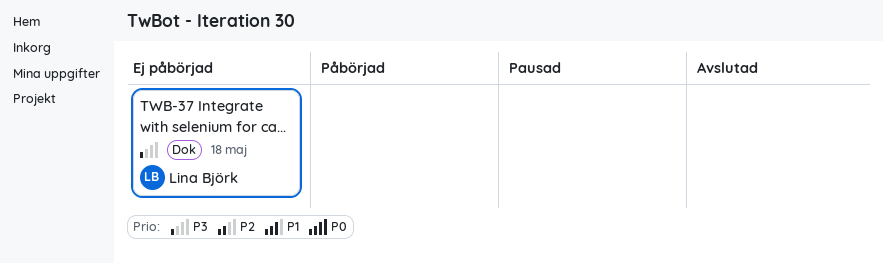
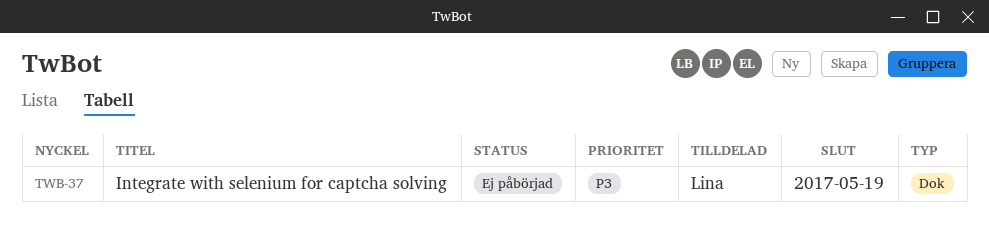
TWB-37, due: May 18 -> May 19

